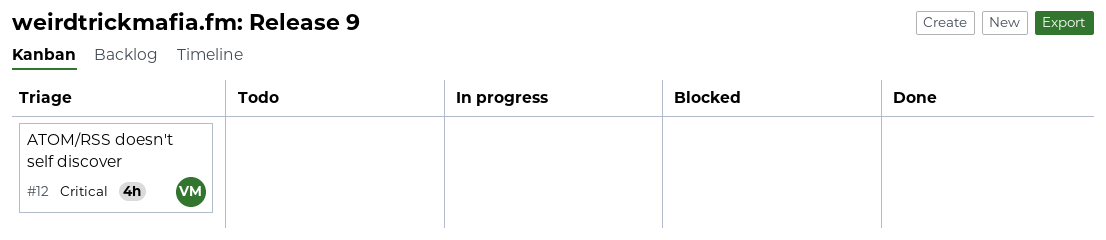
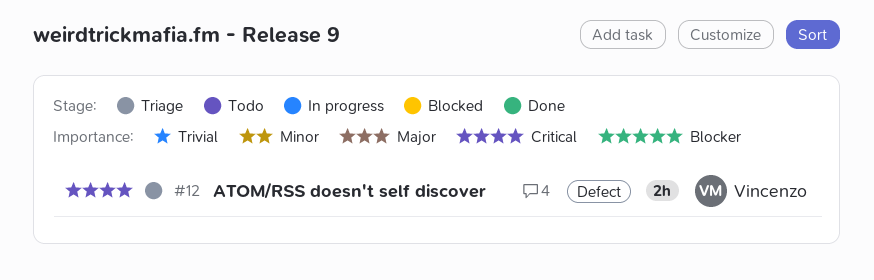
#12, estimate: 4h -> 2h

